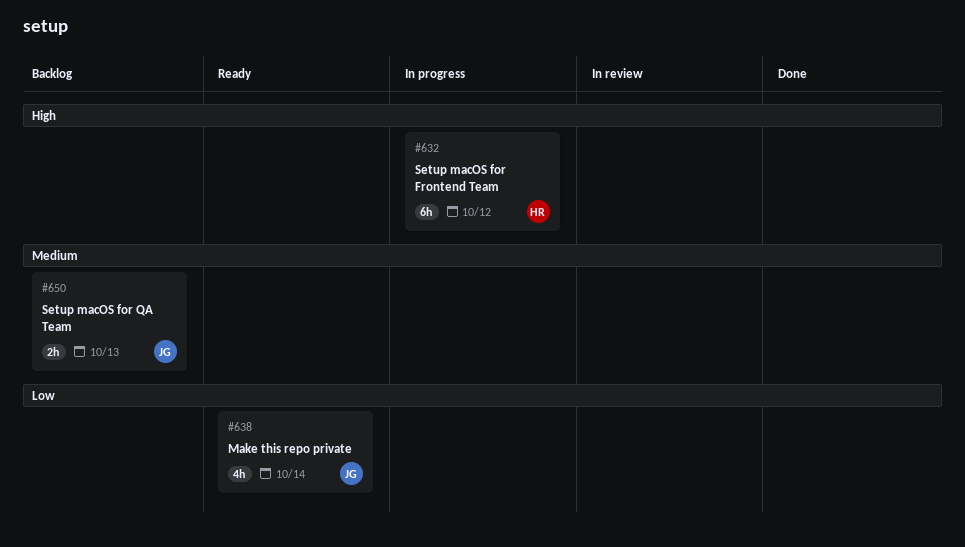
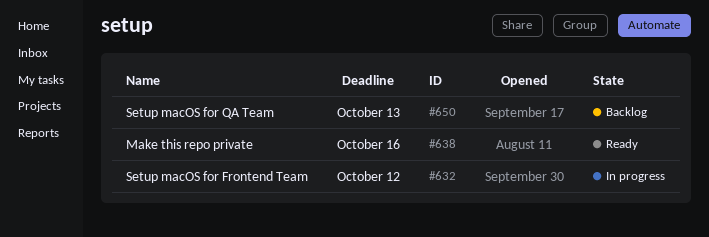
#638, due: Oct 14 -> Oct 16

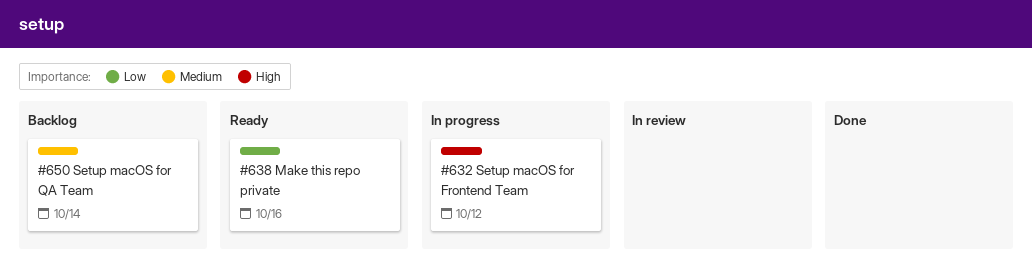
#650, due: Oct 13 -> Oct 14

